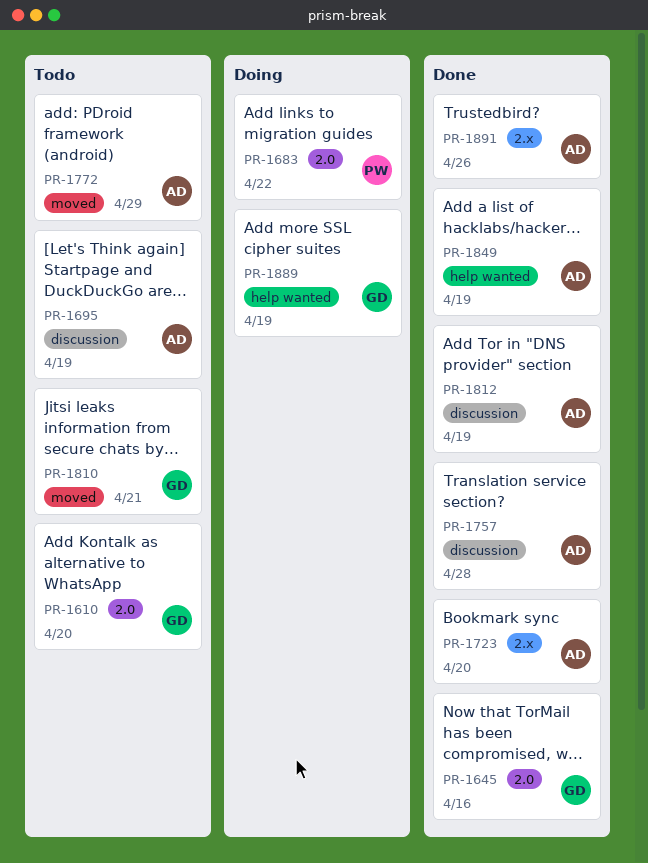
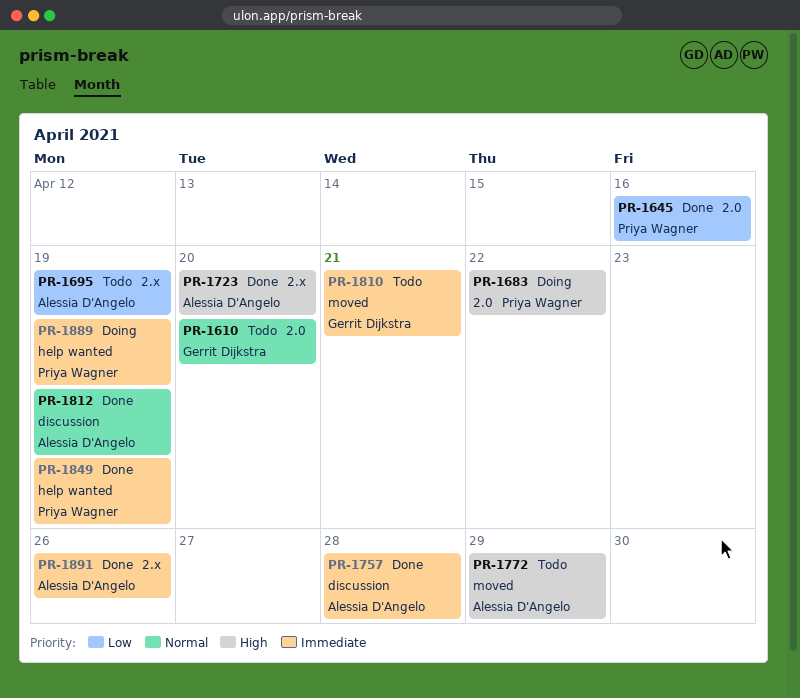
PR-1645, owner: Gerrit Dijkstra -> Priya Wagner
PR-1695, label: discussion -> 2.x
PR-1849, owner: Alessia D'Angelo -> Priya Wagner
PR-1889, owner: Gerrit Dijkstra -> Priya Wagner

